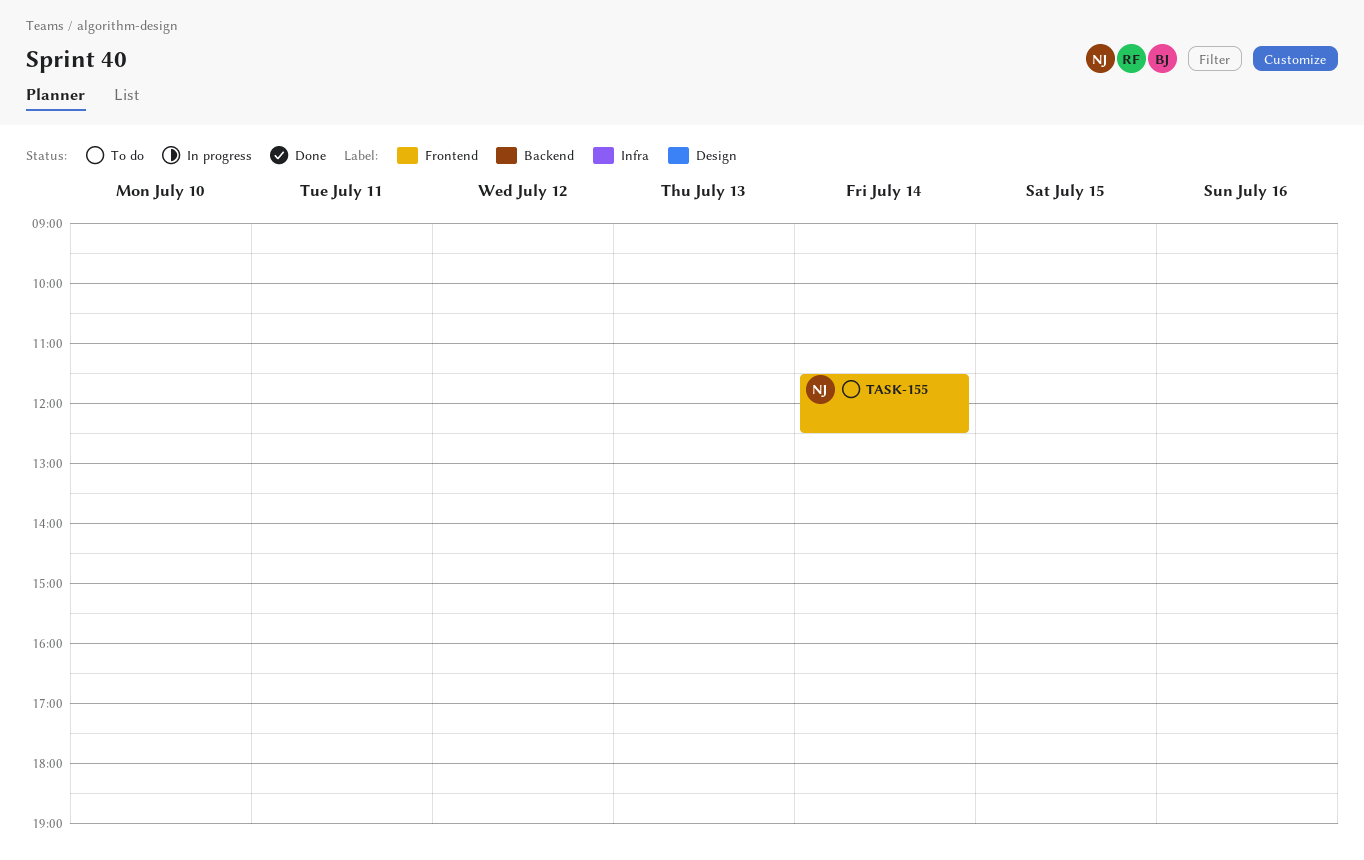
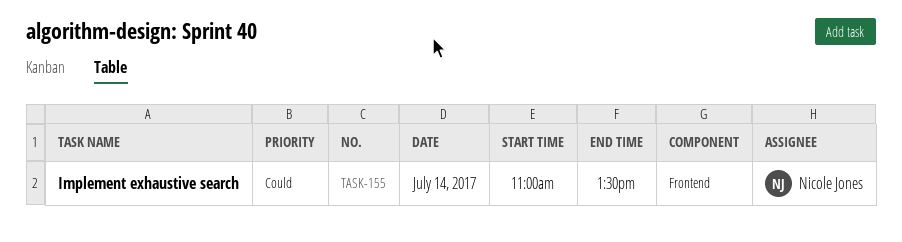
TASK-155, begins: 11:30 -> 11:00
TASK-155, ends: 12:30 -> 13:30

